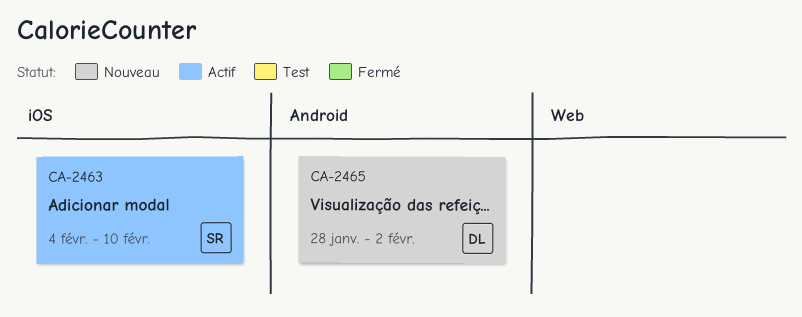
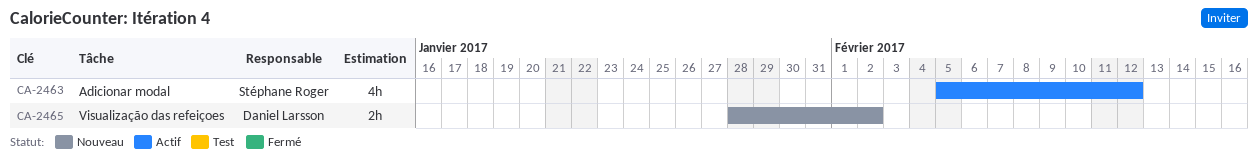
CA-2463, start: Feb 4 -> Feb 5
CA-2463, due: Feb 10 -> Feb 12

